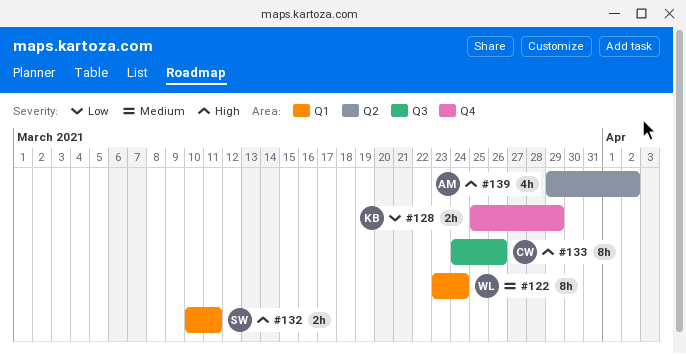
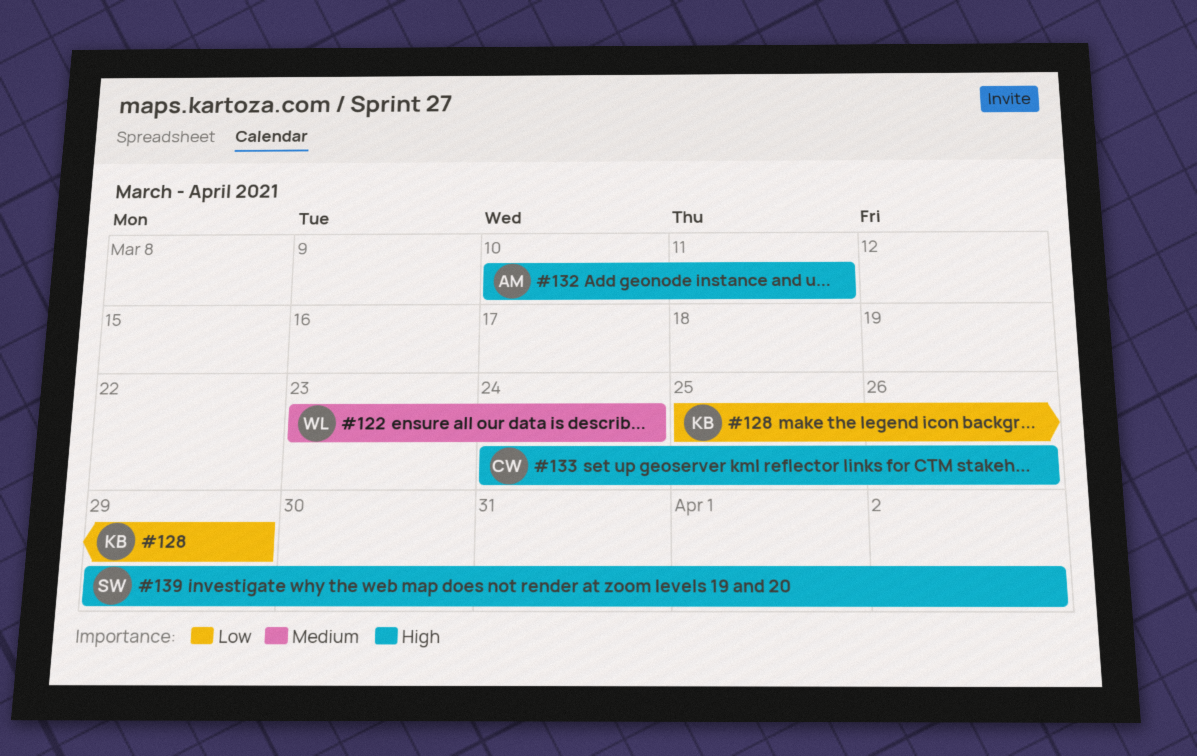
#132, owner: SW -> AM
#139, owner: AM -> SW

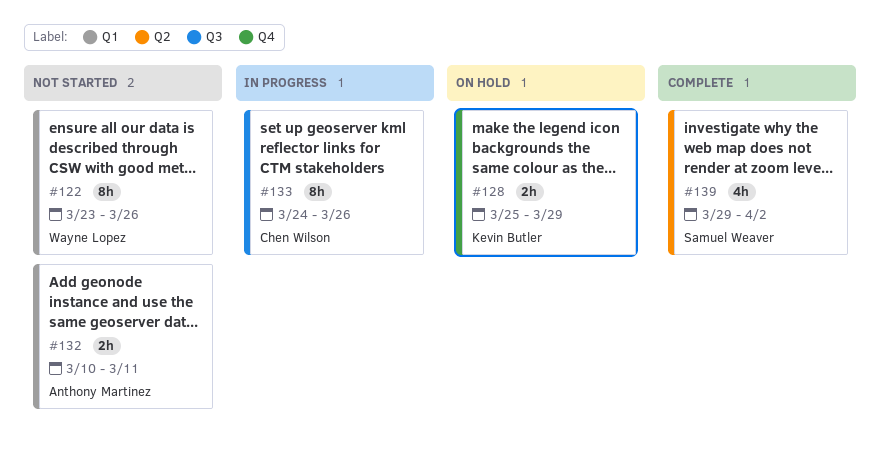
#122, due: Mar 24 -> Mar 26

